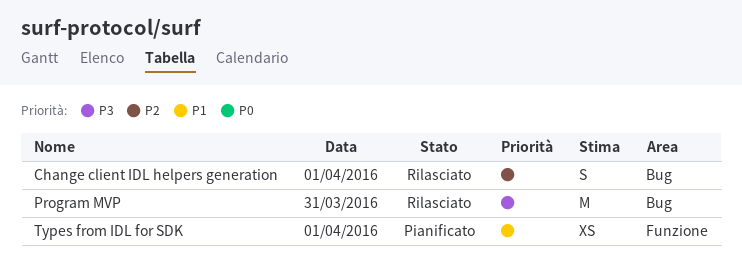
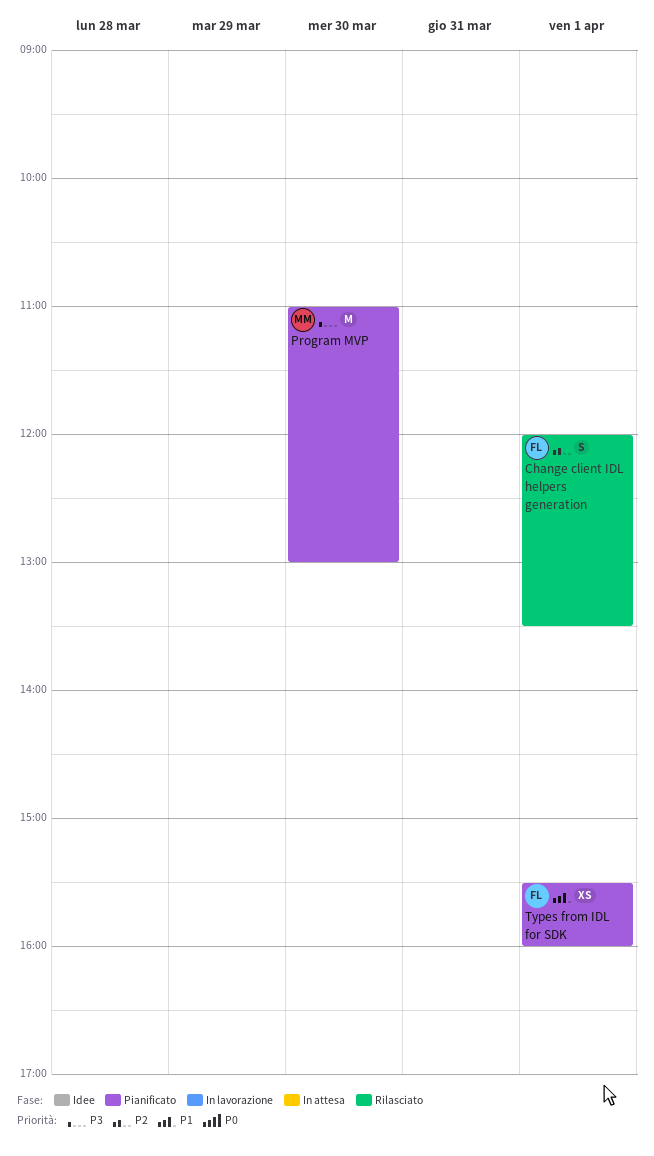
Program MVP, status: Rilasciato -> Pianificato
Program MVP, day: Mar 31 -> Mar 30

